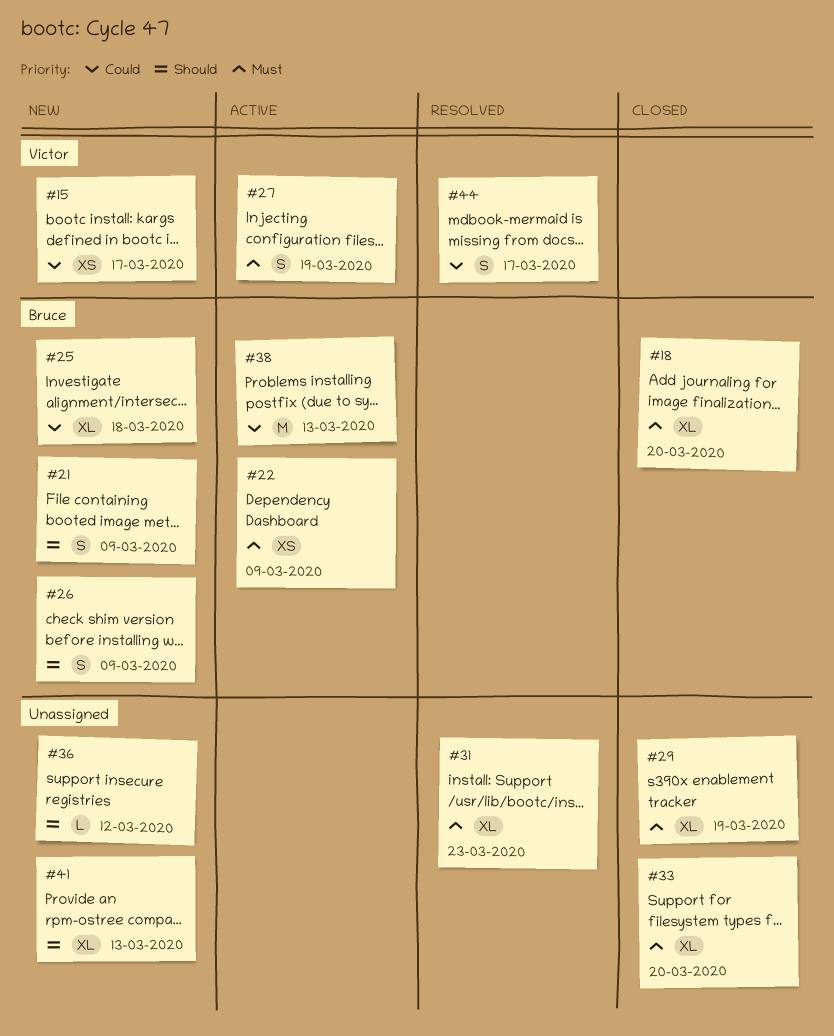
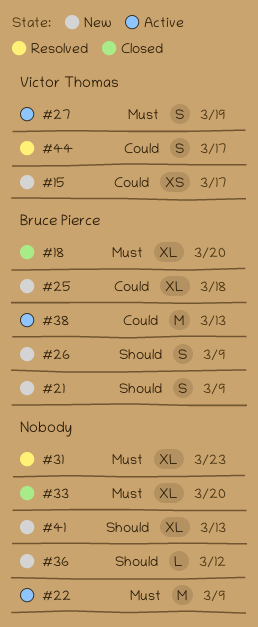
#22, owner: Bruce Pierce -> none
#22, estimate: XS -> M
#29: present -> none

